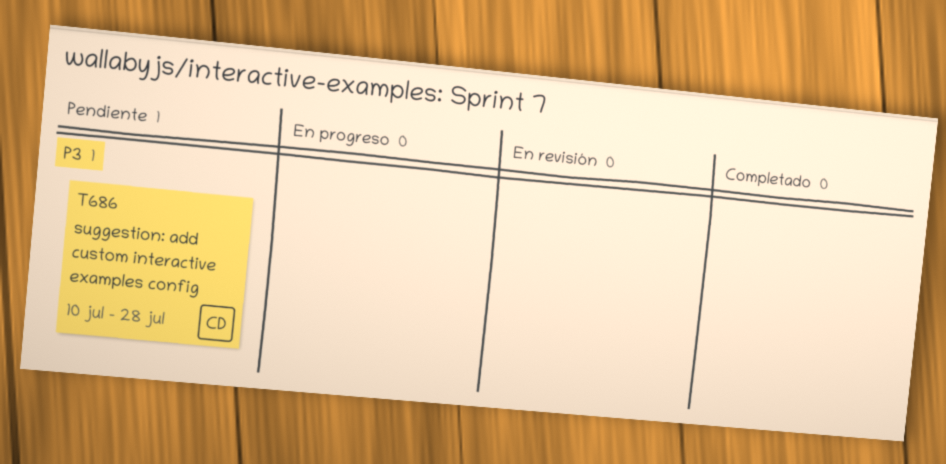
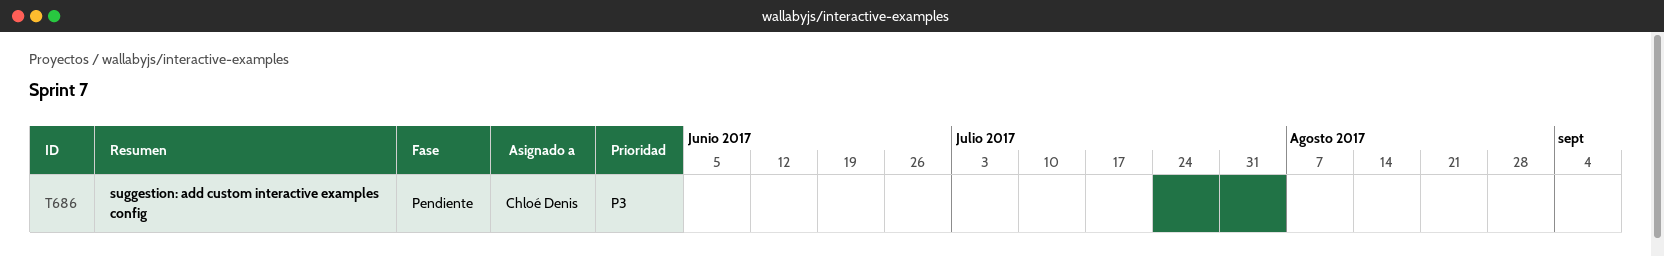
T686, start: Jul 10 -> Jul 24
T686, due: Jul 28 -> Aug 4

